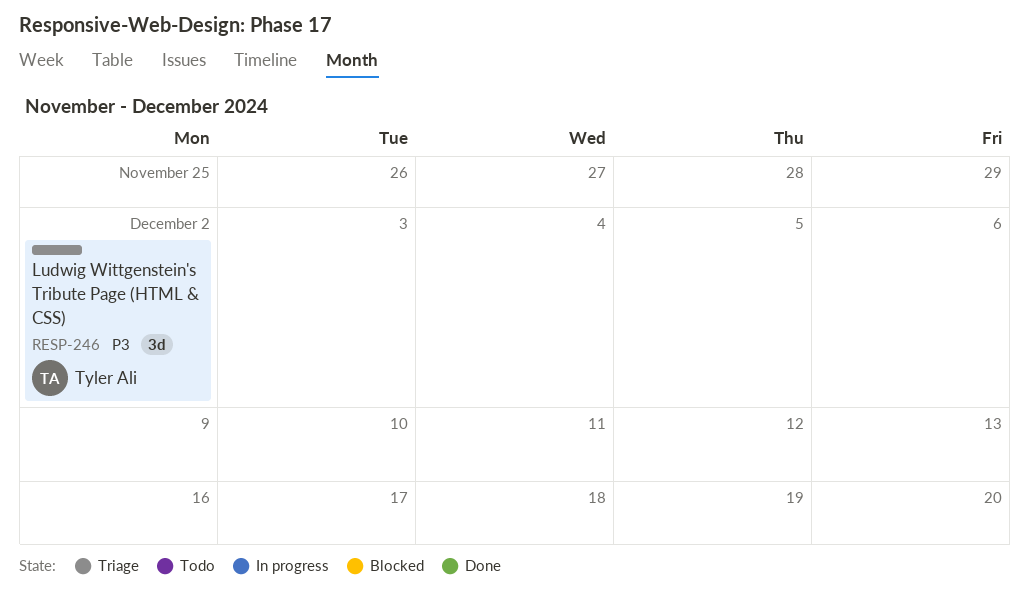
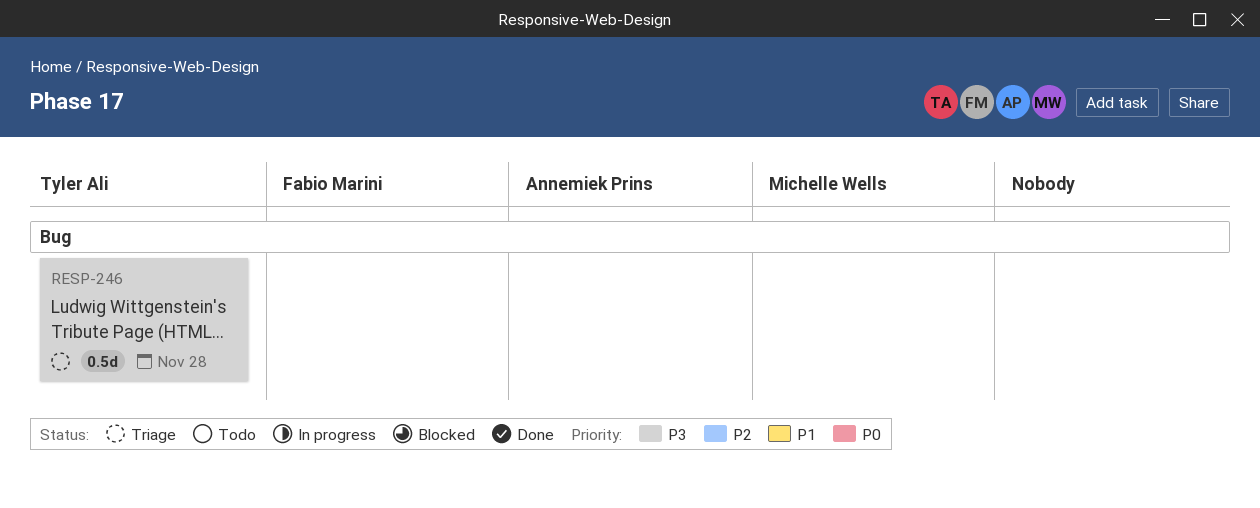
RESP-246, estimate: 3d -> 0.5d
RESP-246, due: Dec 2 -> Nov 28

